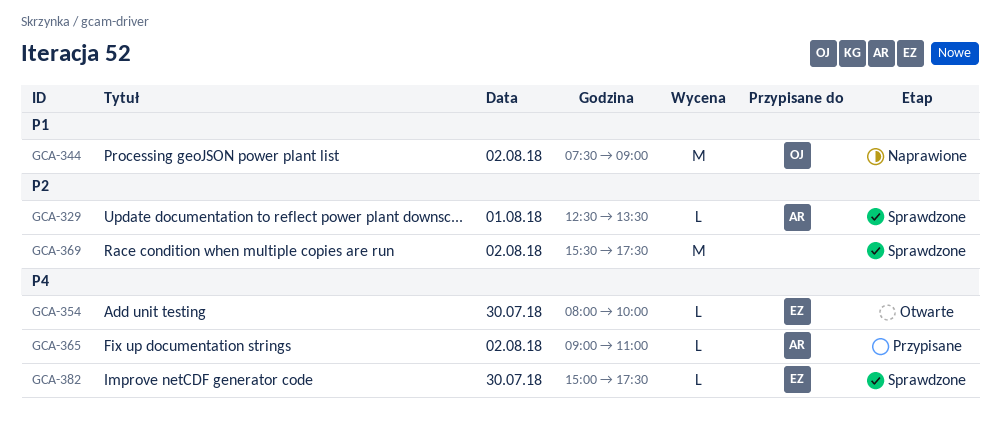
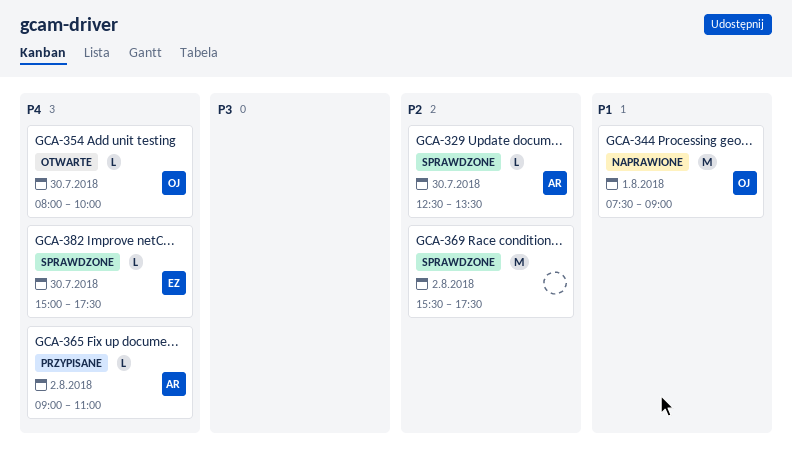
GCA-329, day: Aug 1 -> Jul 30
GCA-344, day: Aug 2 -> Aug 1
GCA-354, owner: EZ -> OJ

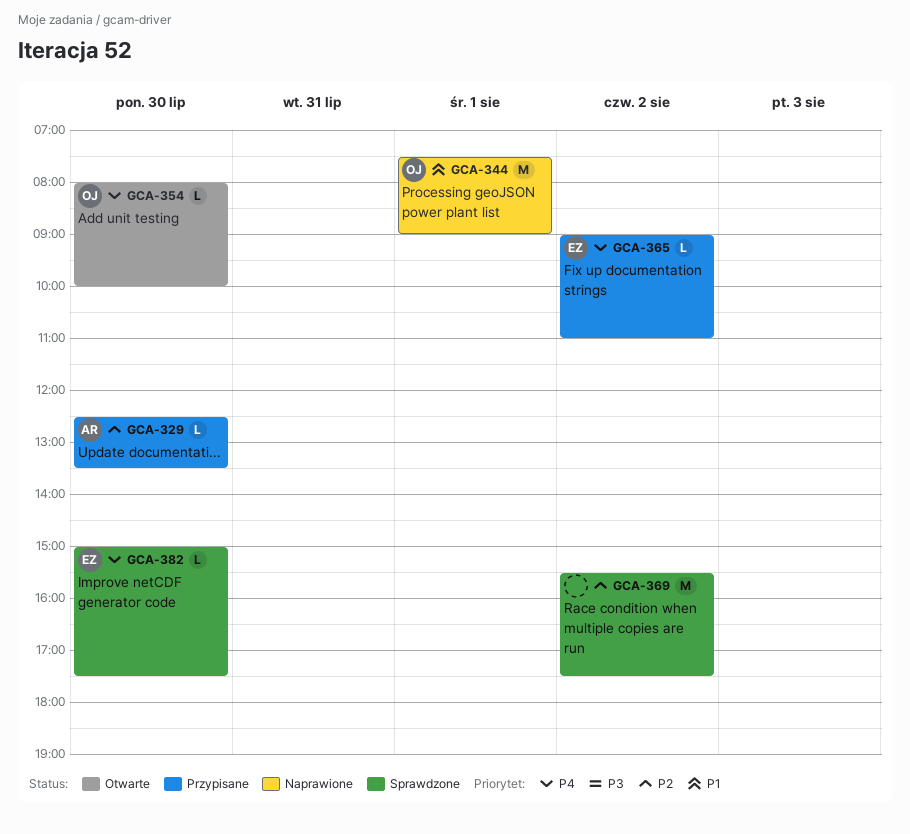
GCA-329, status: Sprawdzone -> Przypisane
GCA-365, owner: AR -> EZ

